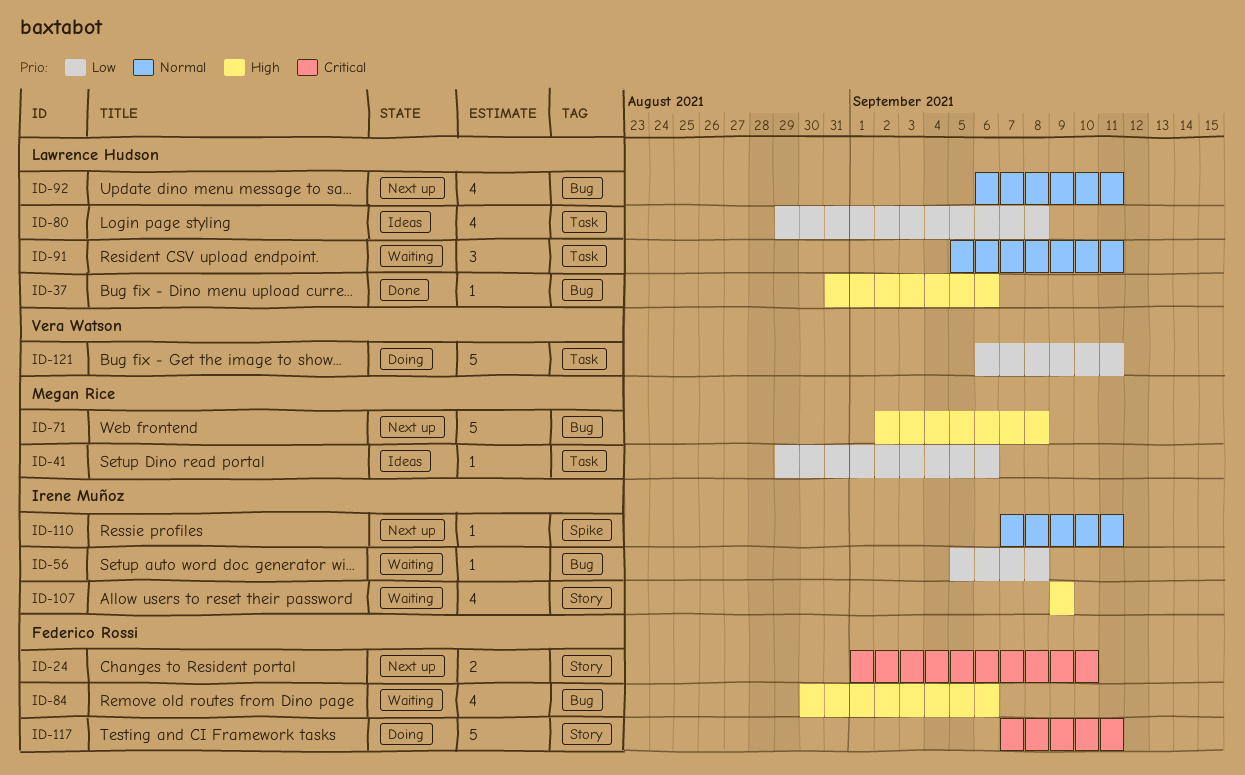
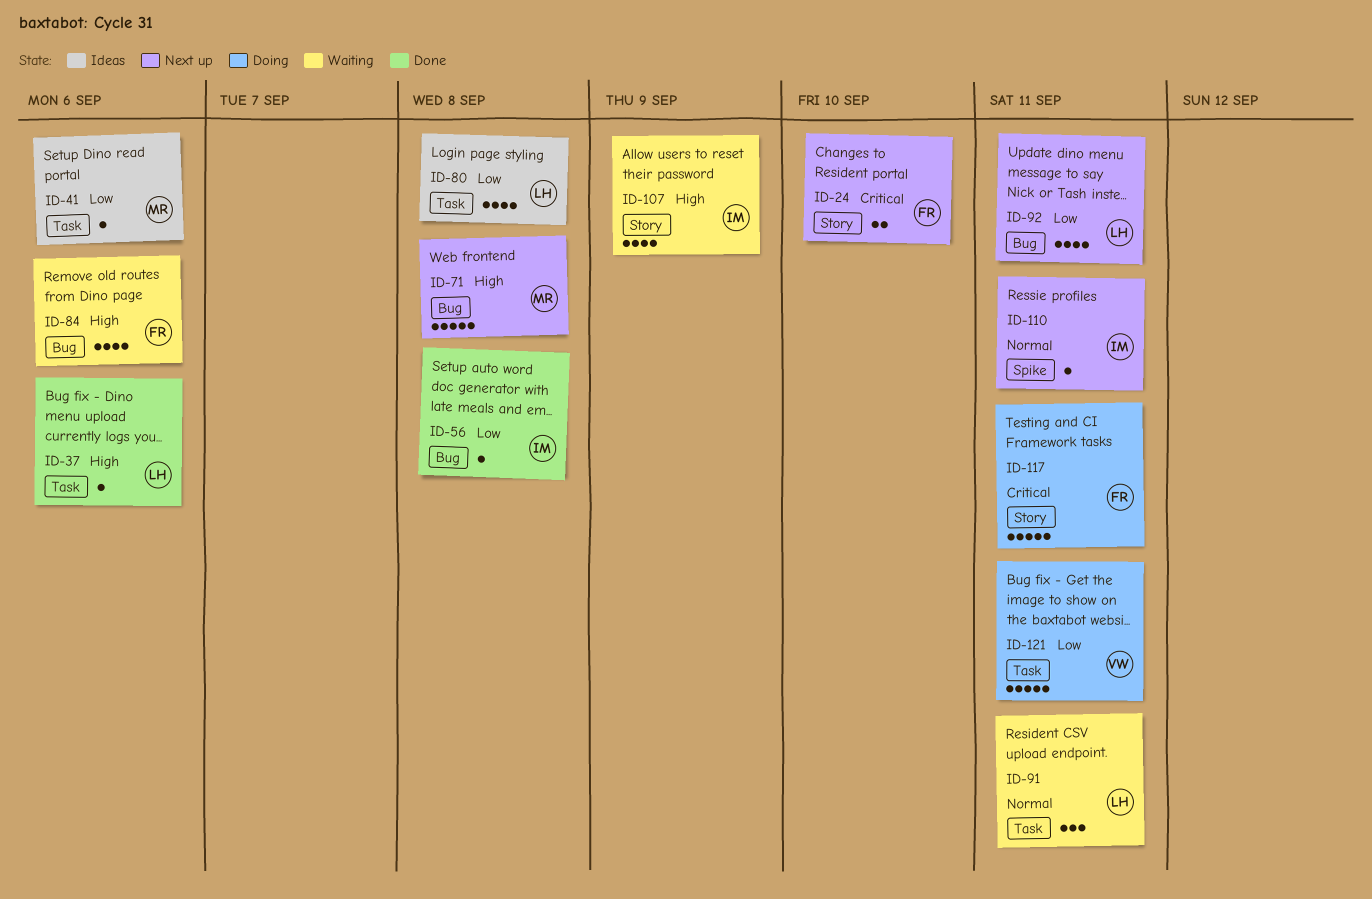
ID-37, label: Bug -> Task
ID-56, status: Waiting -> Done
ID-92, priority: Normal -> Low

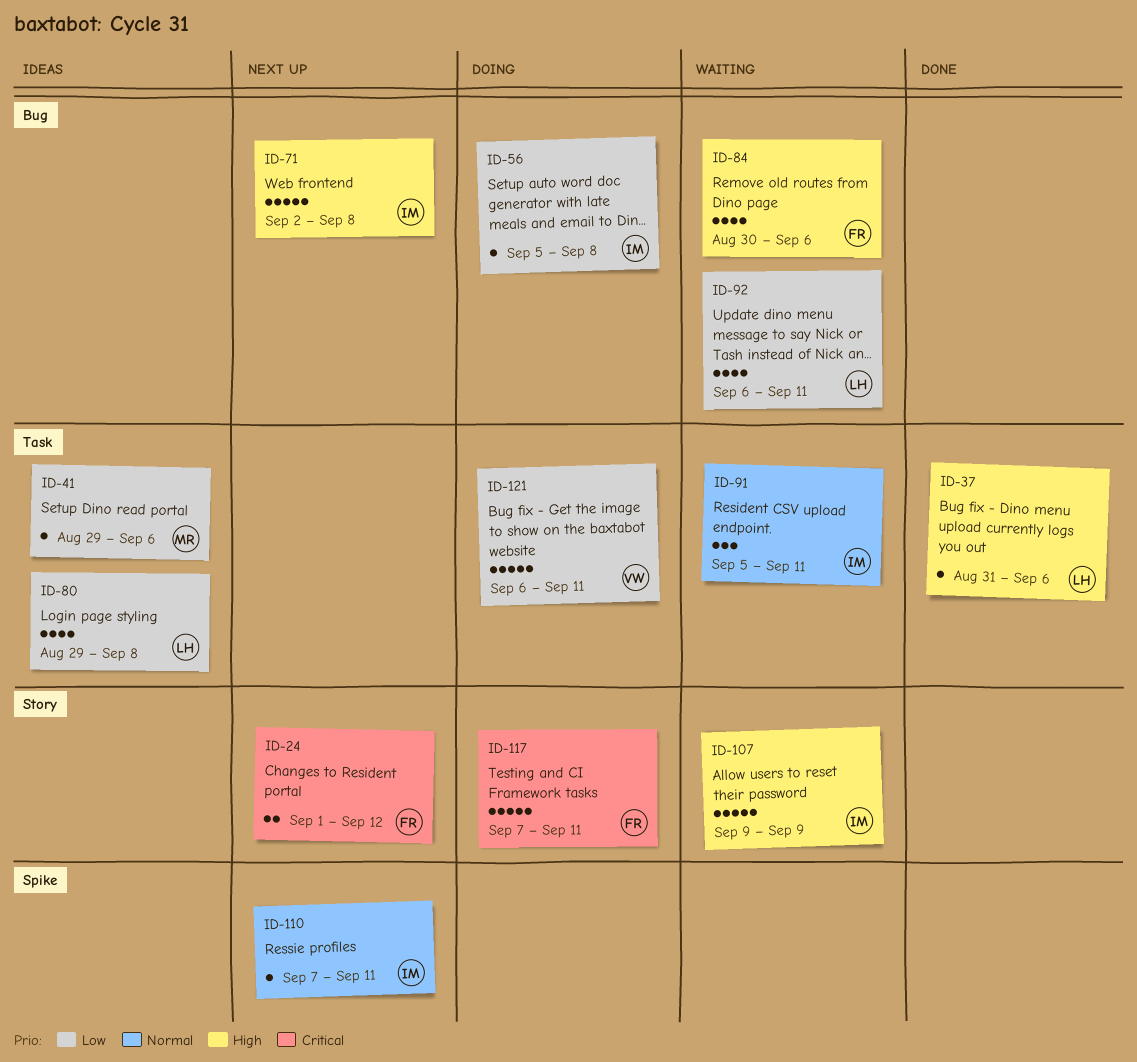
ID-24, due: Sep 10 -> Sep 12
ID-56, status: Done -> Doing
ID-71, owner: MR -> IM
ID-91, owner: LH -> IM
ID-92, status: Next up -> Waiting
ID-107, estimate: 4 -> 5

